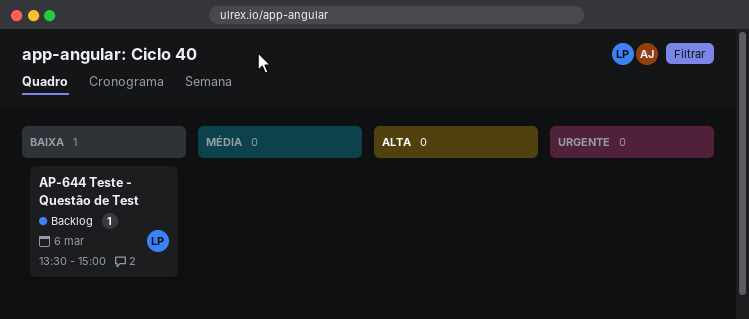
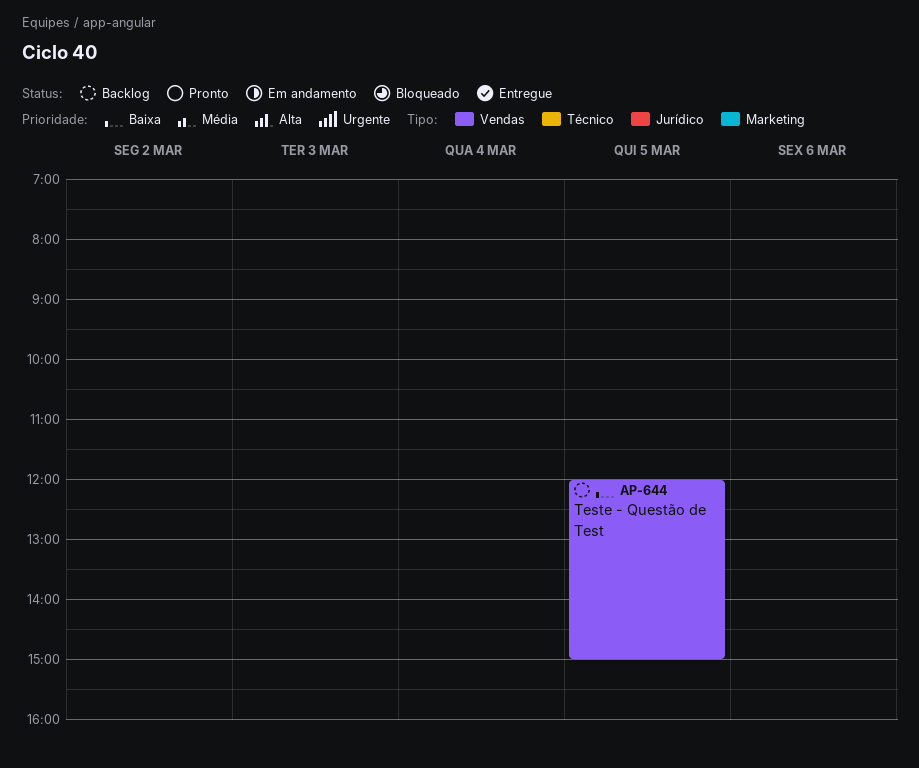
AP-644, day: Mar 6 -> Mar 5
AP-644, begins: 13:30 -> 12:00

